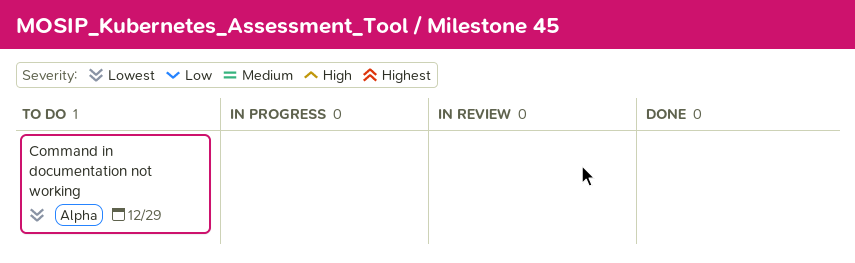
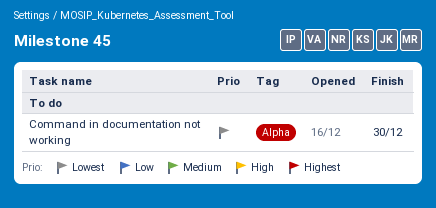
Command in documentation not working, due: Dec 29 -> Dec 30

